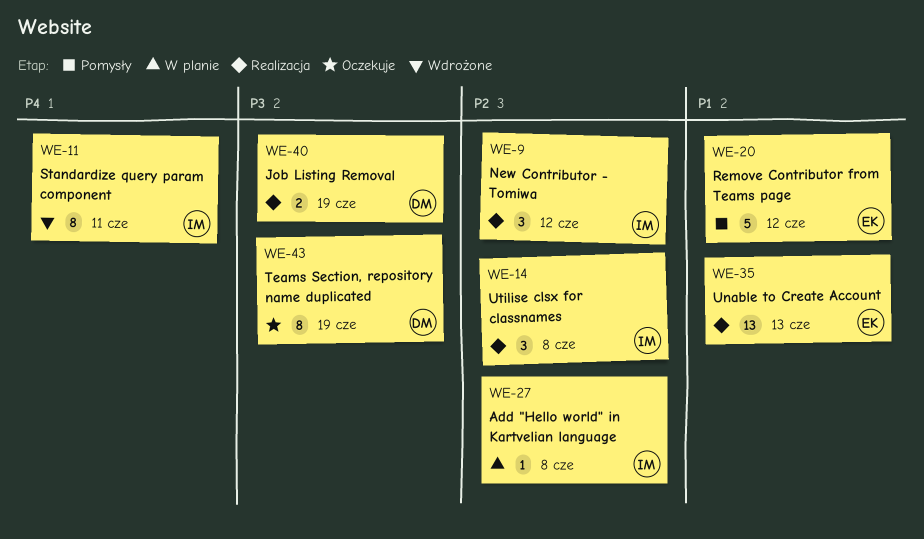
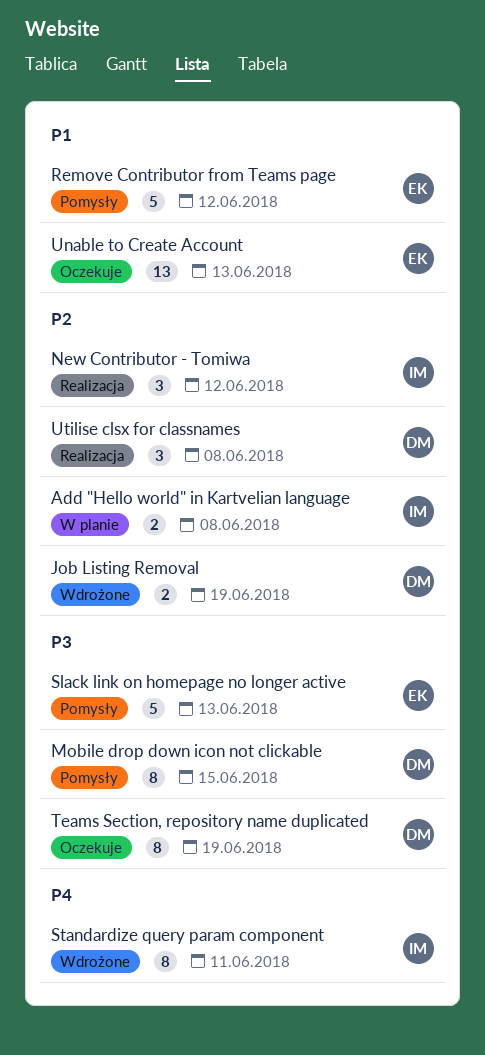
Add "Hello world" in Kartvelian language, estimate: 1 -> 2
Job Listing Removal, status: Realizacja -> Wdrożone
Job Listing Removal, priority: P3 -> P2
Mobile drop down icon not clickable: none -> present
Slack link on homepage no longer active: none -> present
Unable to Create Account, status: Realizacja -> Oczekuje
Utilise clsx for classnames, owner: IM -> DM

